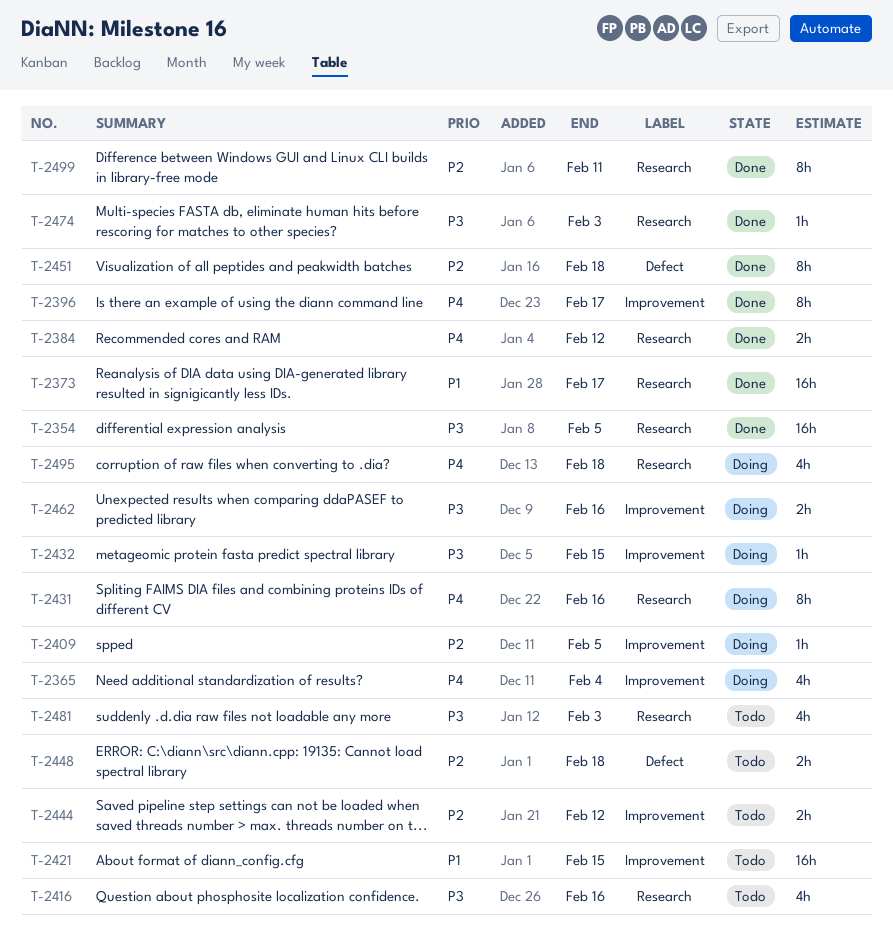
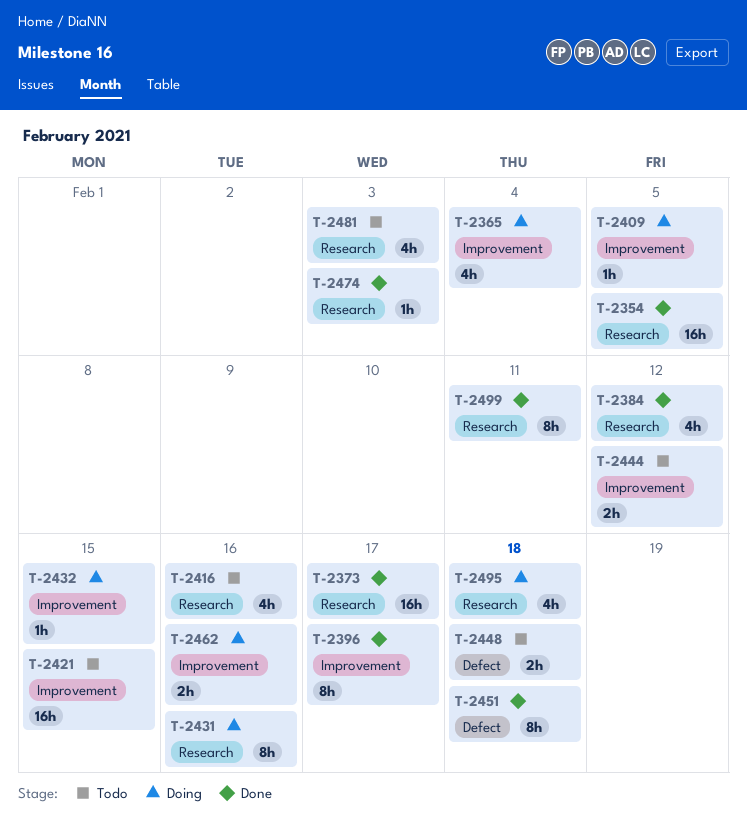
T-2384, estimate: 2h -> 4h

